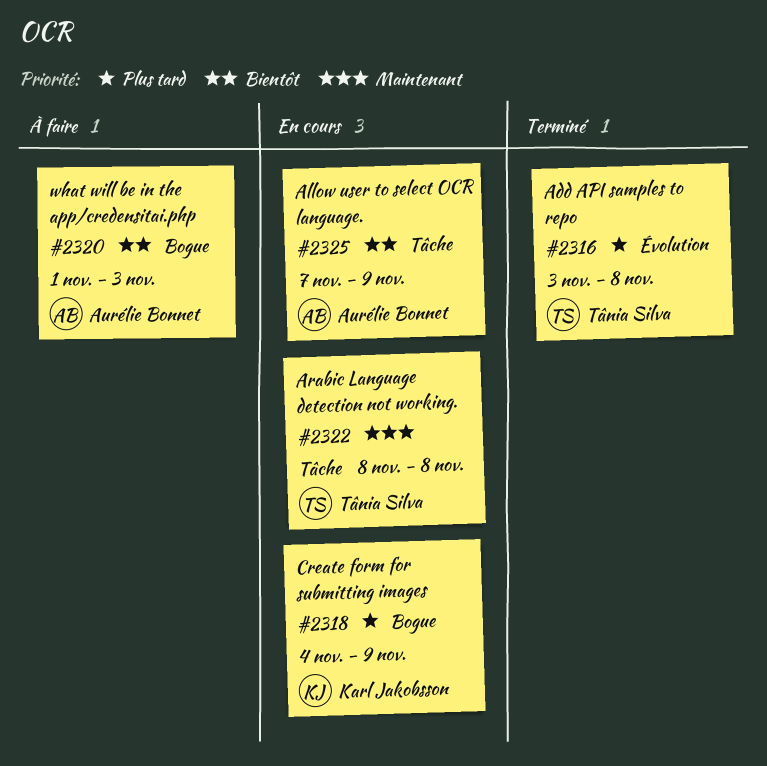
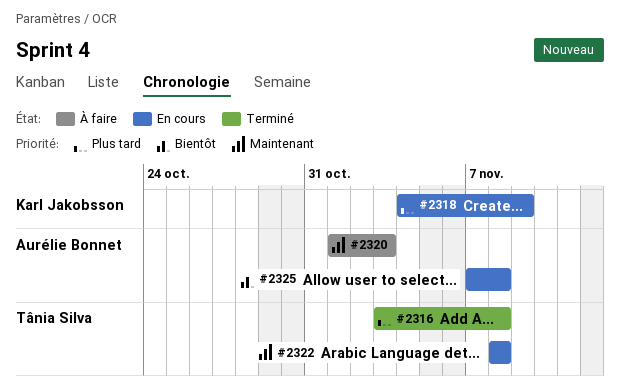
#2320, priority: Bientôt -> Maintenant
#2325, due: Nov 9 -> Nov 8

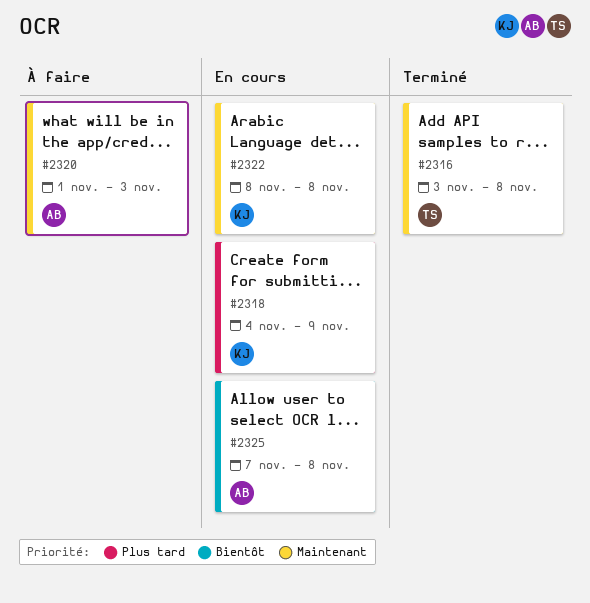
#2316, priority: Plus tard -> Maintenant
#2322, owner: Tânia Silva -> Karl Jakobsson

